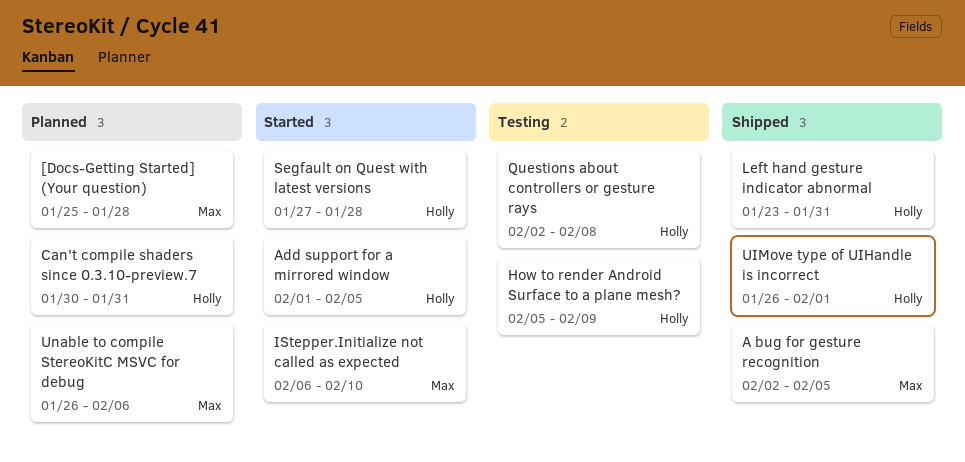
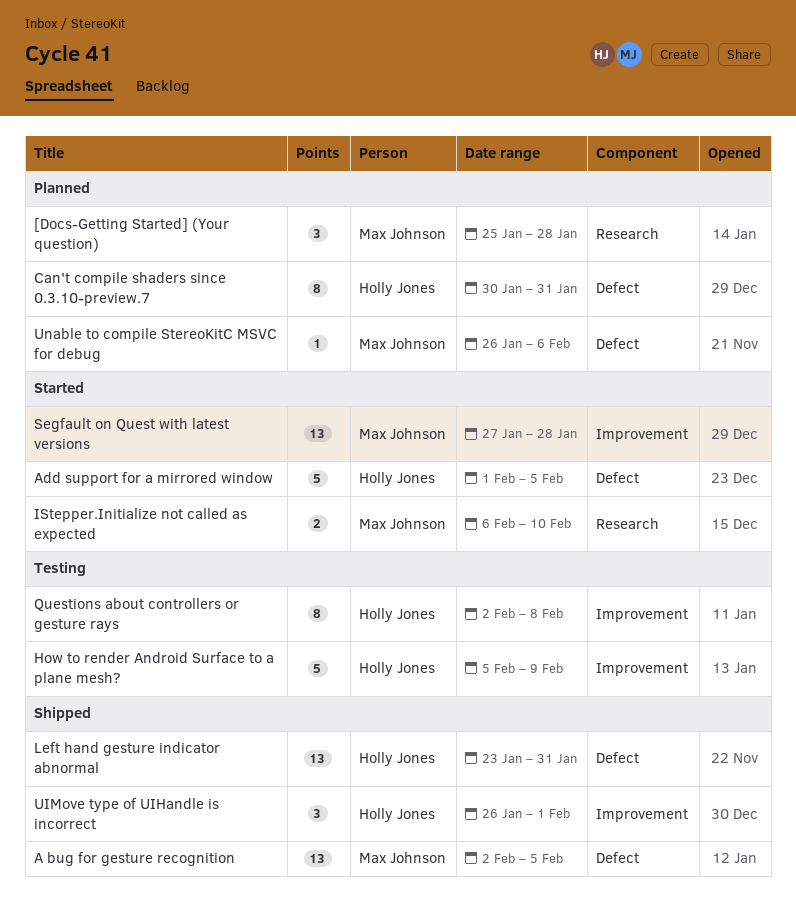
Segfault on Quest with latest versions, owner: Holly Jones -> Max Johnson

